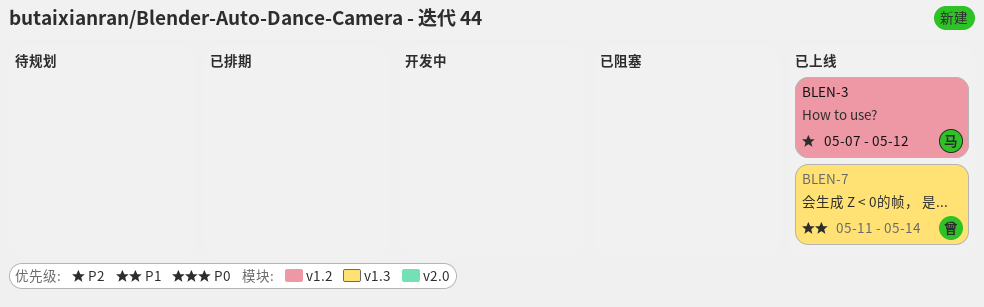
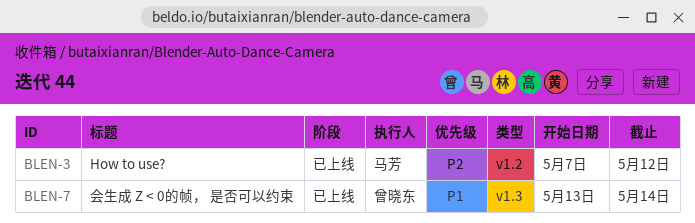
BLEN-7, start: May 11 -> May 13

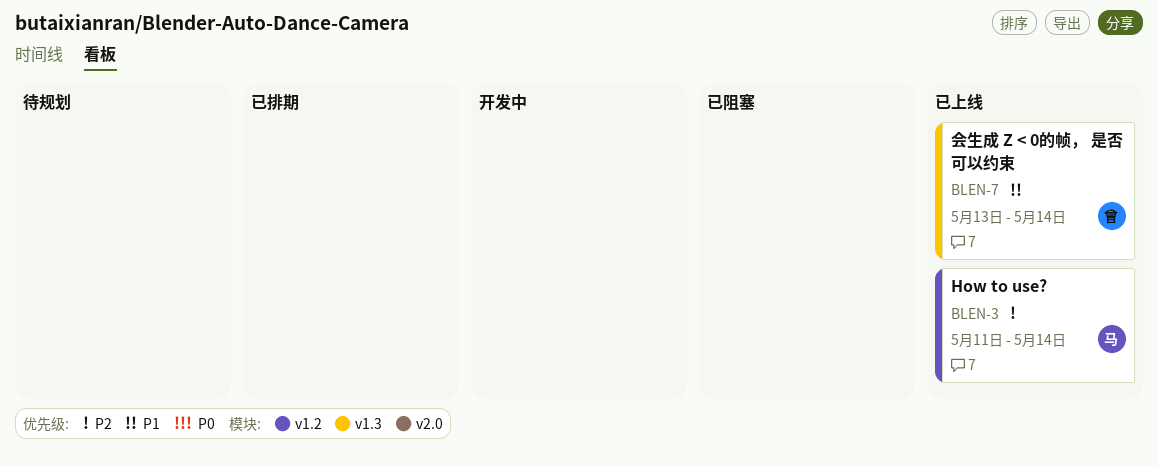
BLEN-3, start: May 7 -> May 11
BLEN-3, due: May 12 -> May 14

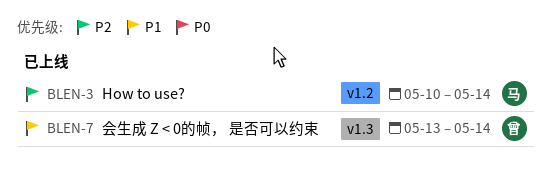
BLEN-3, start: May 11 -> May 10

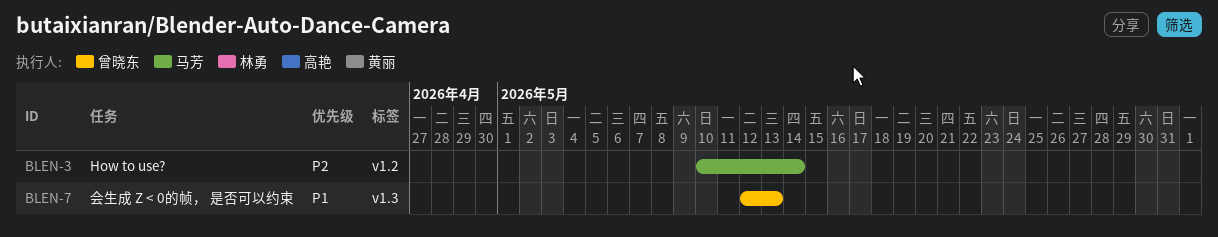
BLEN-7, start: May 13 -> May 12
BLEN-7, due: May 14 -> May 13

